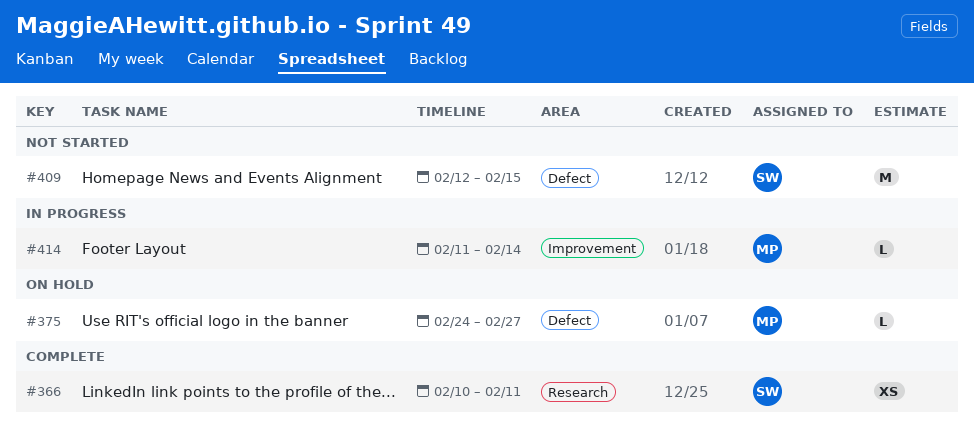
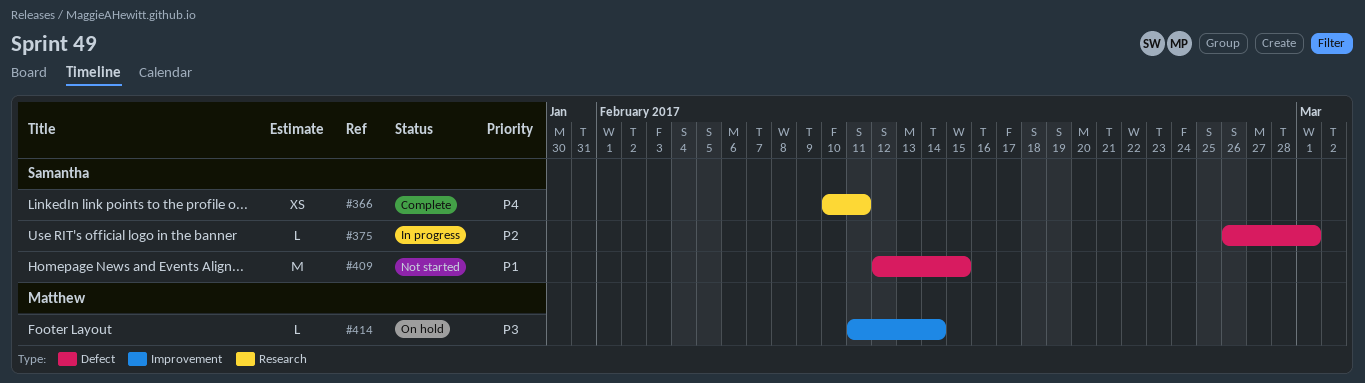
#375, status: On hold -> In progress
#375, owner: Matthew -> Samantha
#375, start: Feb 24 -> Feb 26
#375, due: Feb 27 -> Mar 1
#414, status: In progress -> On hold

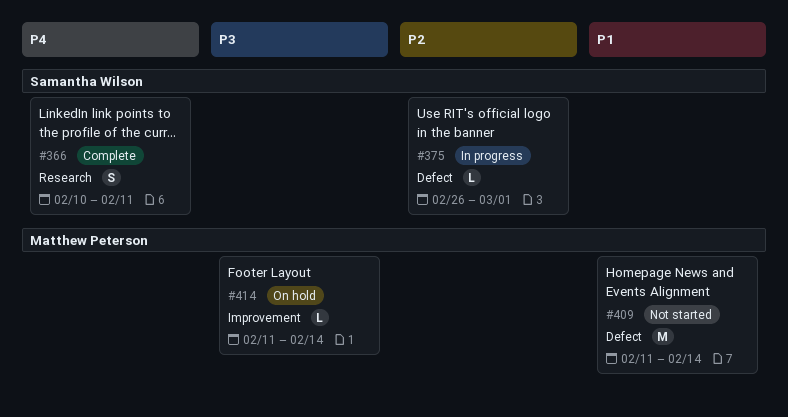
#366, estimate: XS -> S
#409, owner: Samantha Wilson -> Matthew Peterson
#409, start: Feb 12 -> Feb 11
#409, due: Feb 15 -> Feb 14

